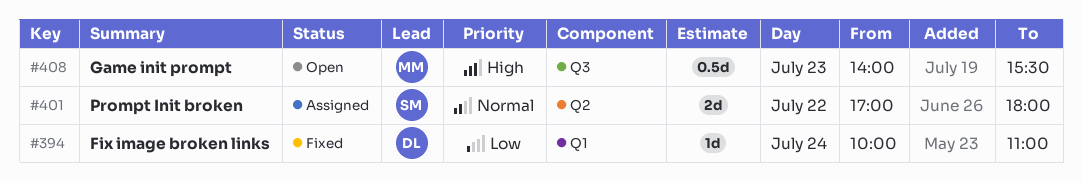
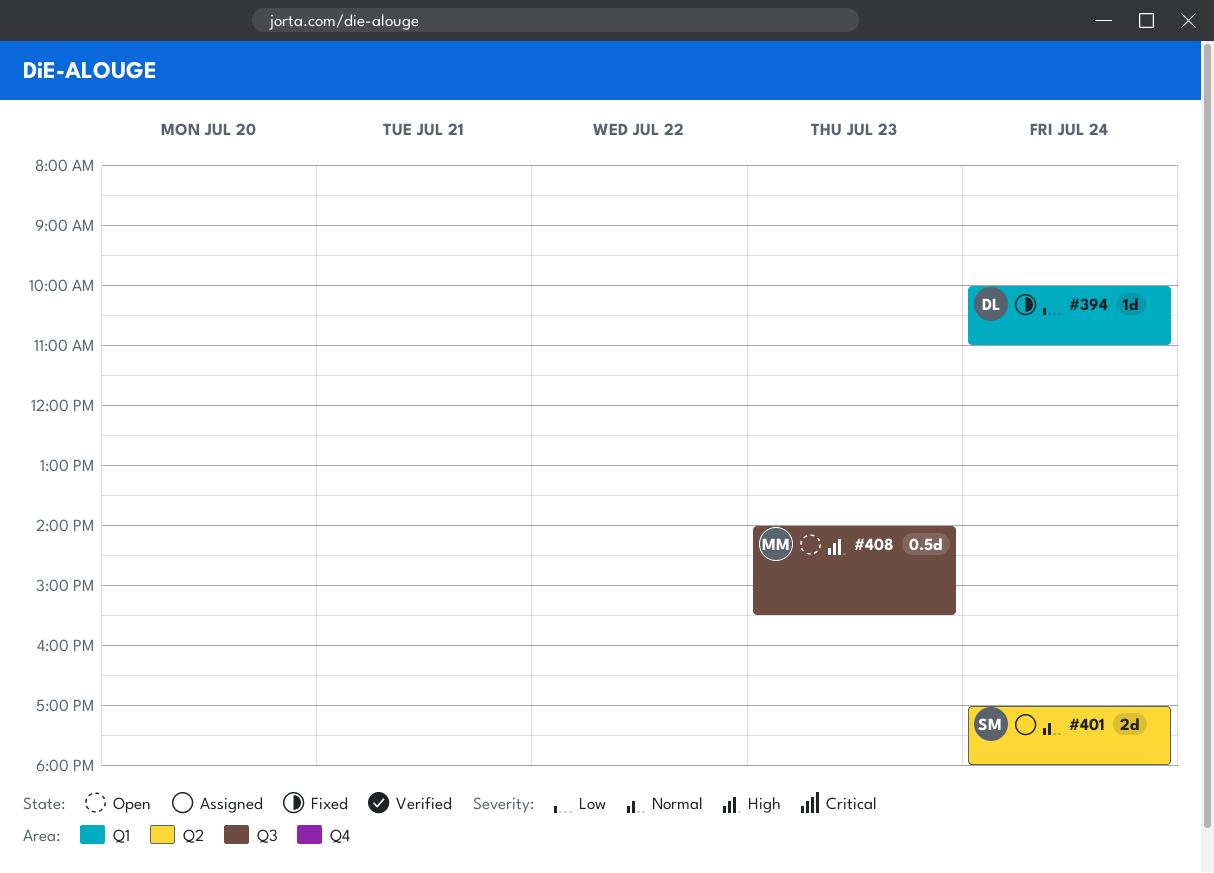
#401, day: Jul 22 -> Jul 24

